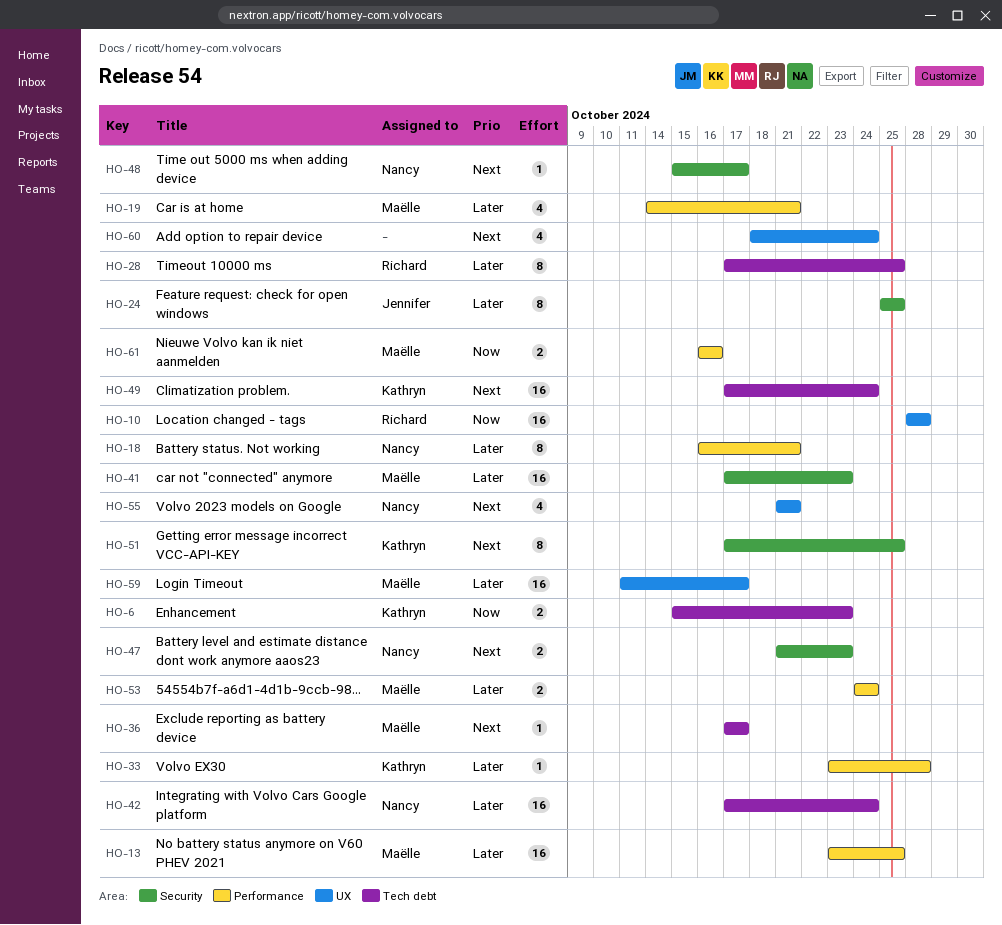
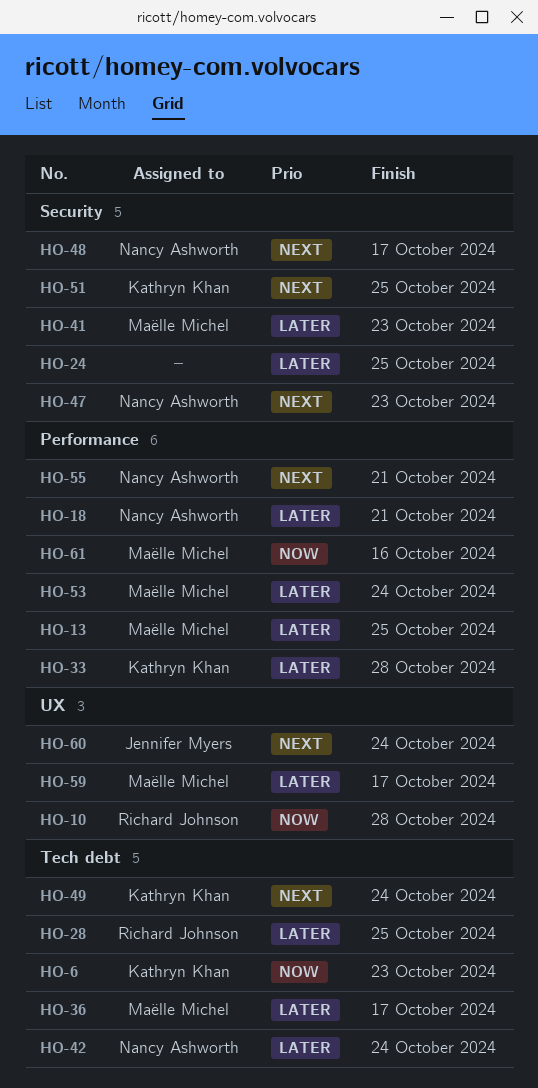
HO-19: present -> none
HO-24, owner: Jennifer Myers -> none
HO-36, priority: Next -> Later
HO-55, label: UX -> Performance
HO-60, owner: none -> Jennifer Myers

